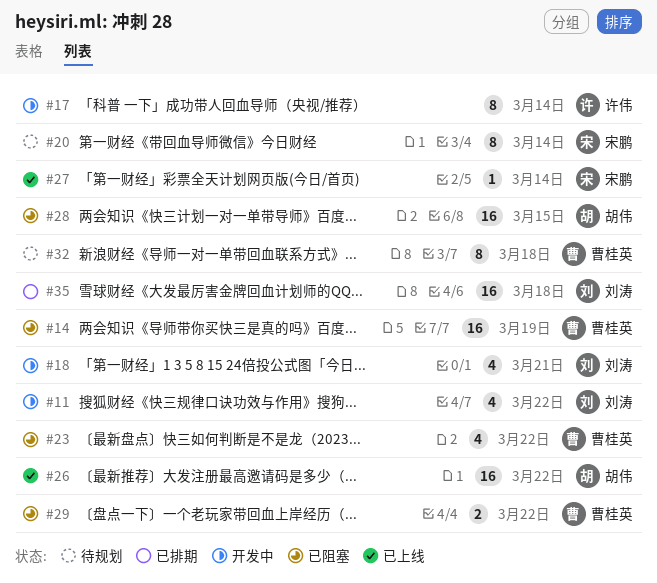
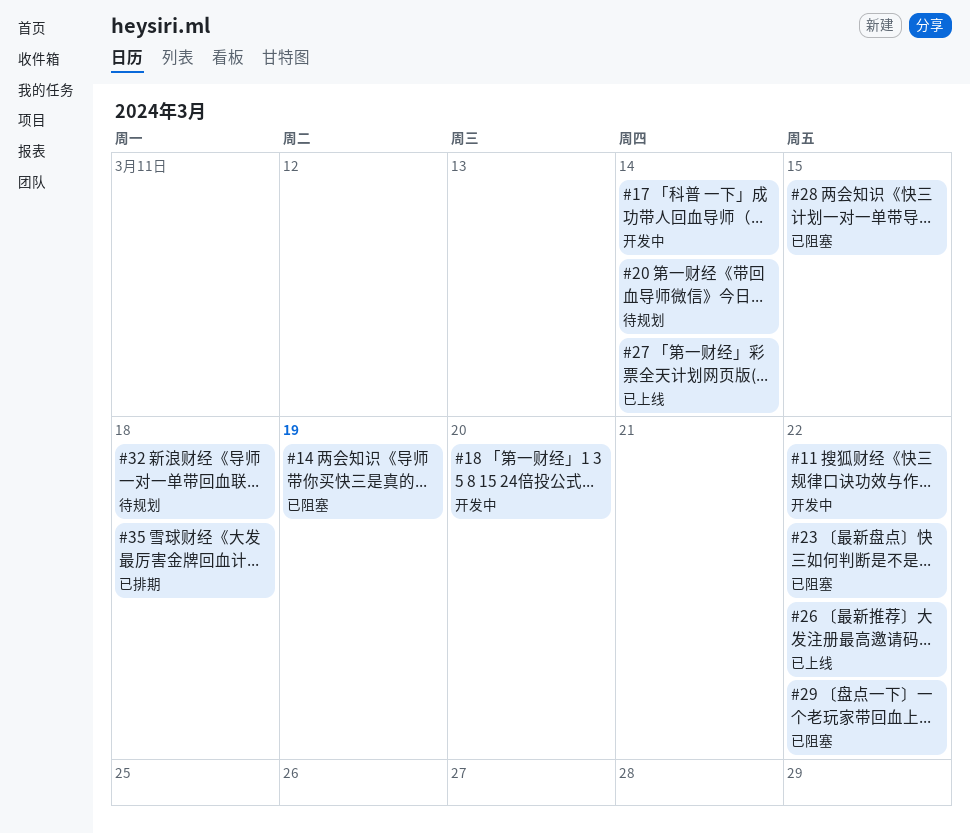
#18, due: Mar 21 -> Mar 20

